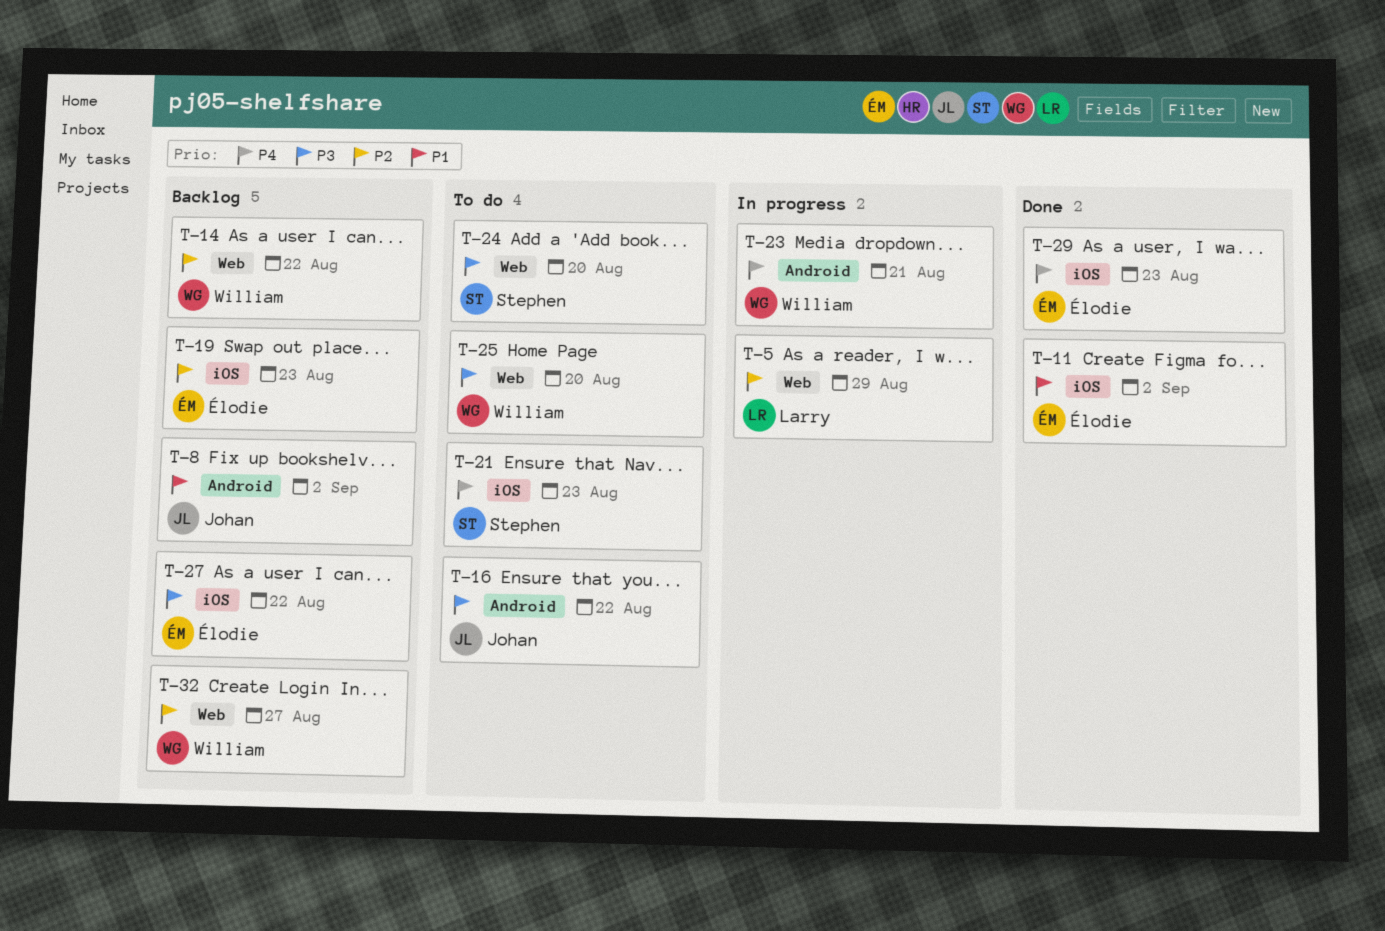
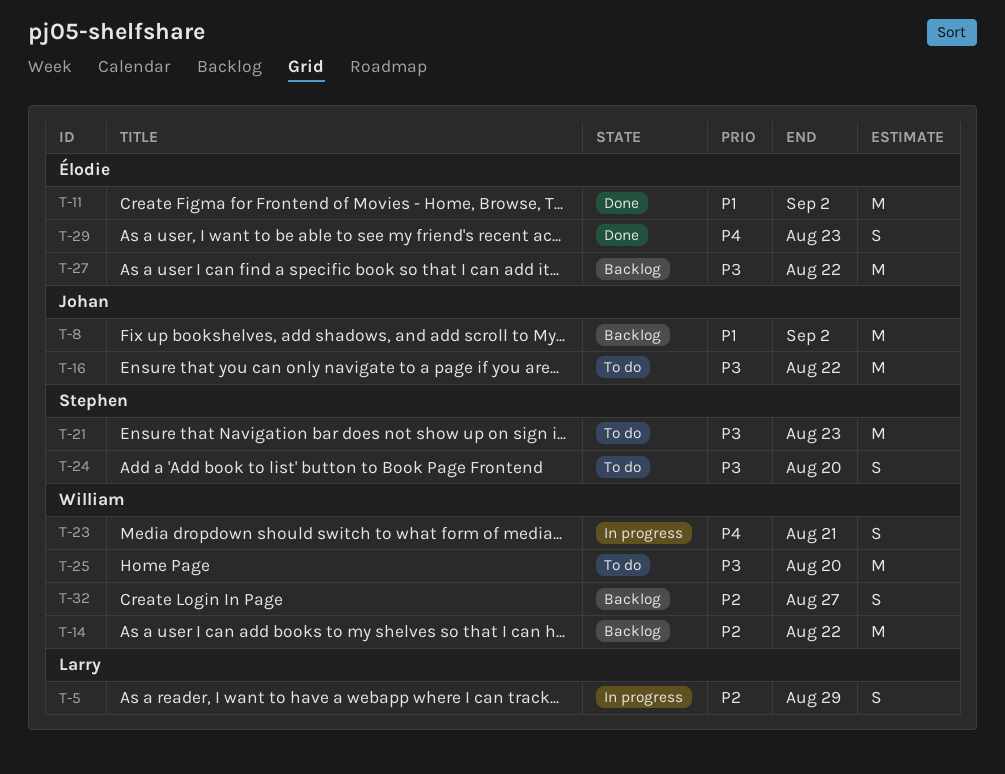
T-19: present -> none
T-21, priority: P4 -> P3

